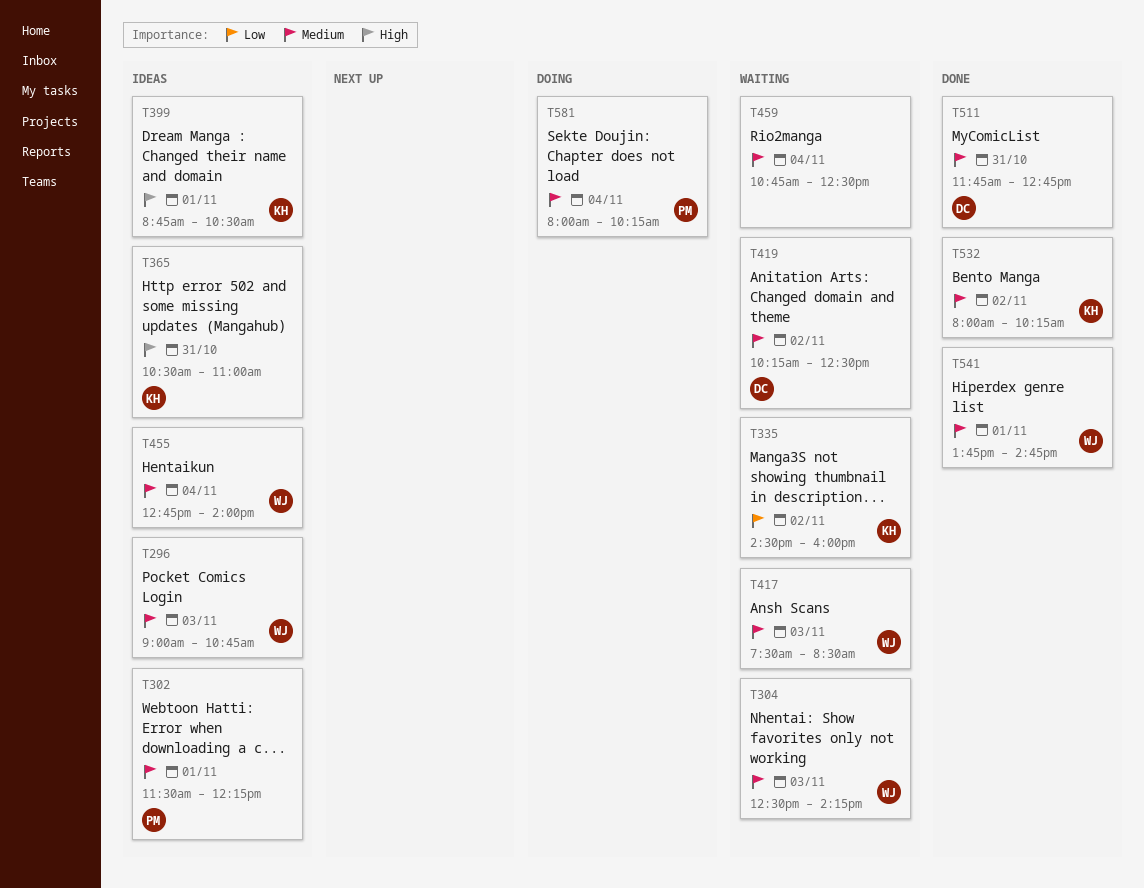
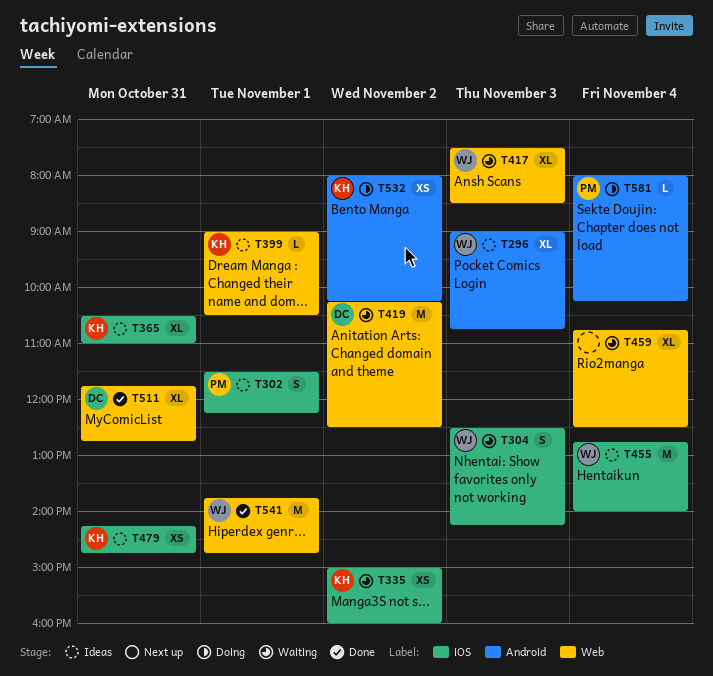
T335, begins: 14:30 -> 15:00
T399, begins: 08:45 -> 09:00
T479: none -> present
T532, status: Done -> Doing

